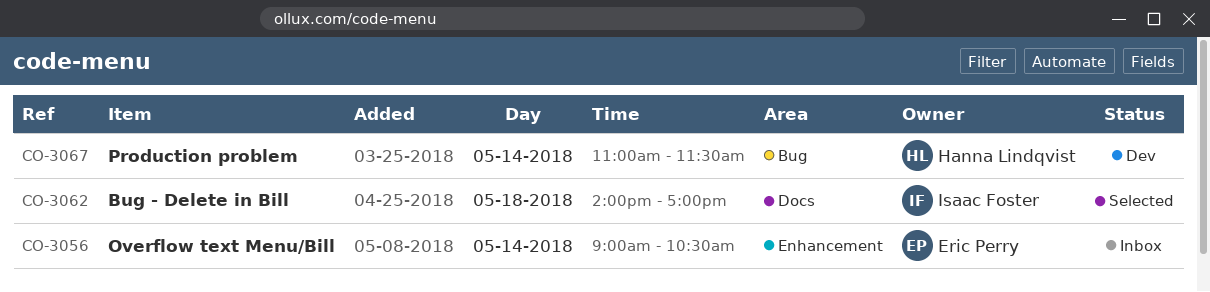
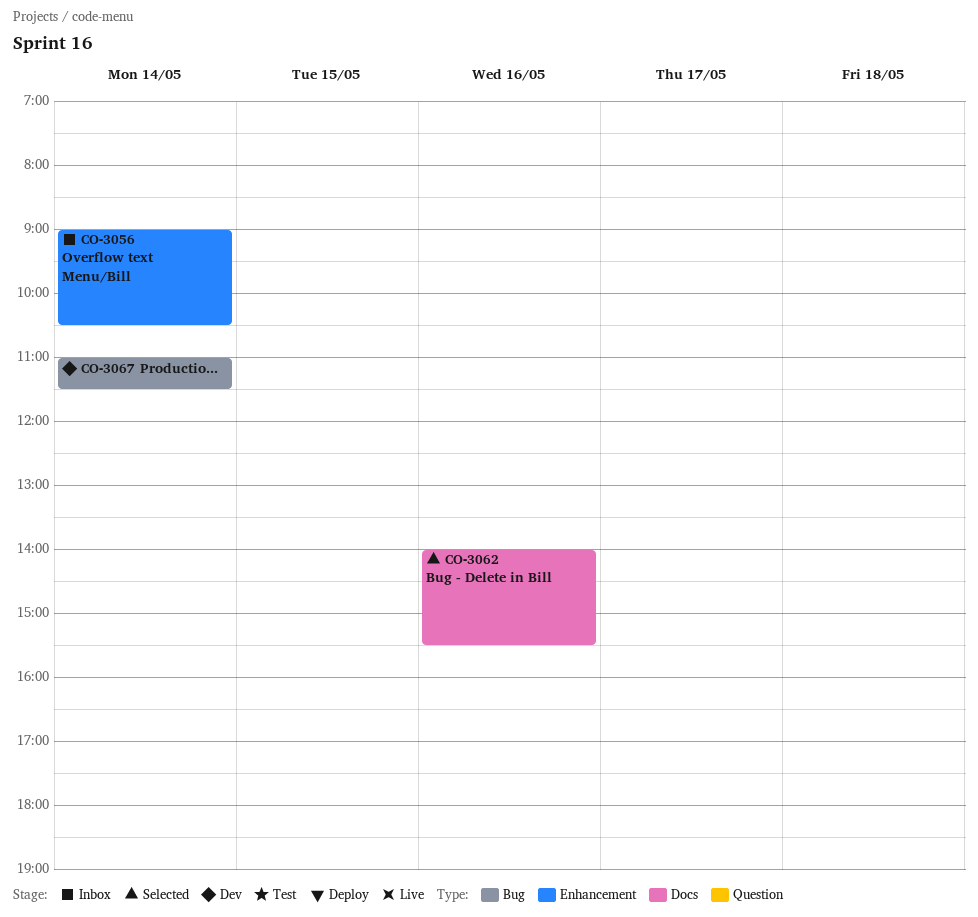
CO-3062, day: May 18 -> May 16
CO-3062, ends: 17:00 -> 15:30

